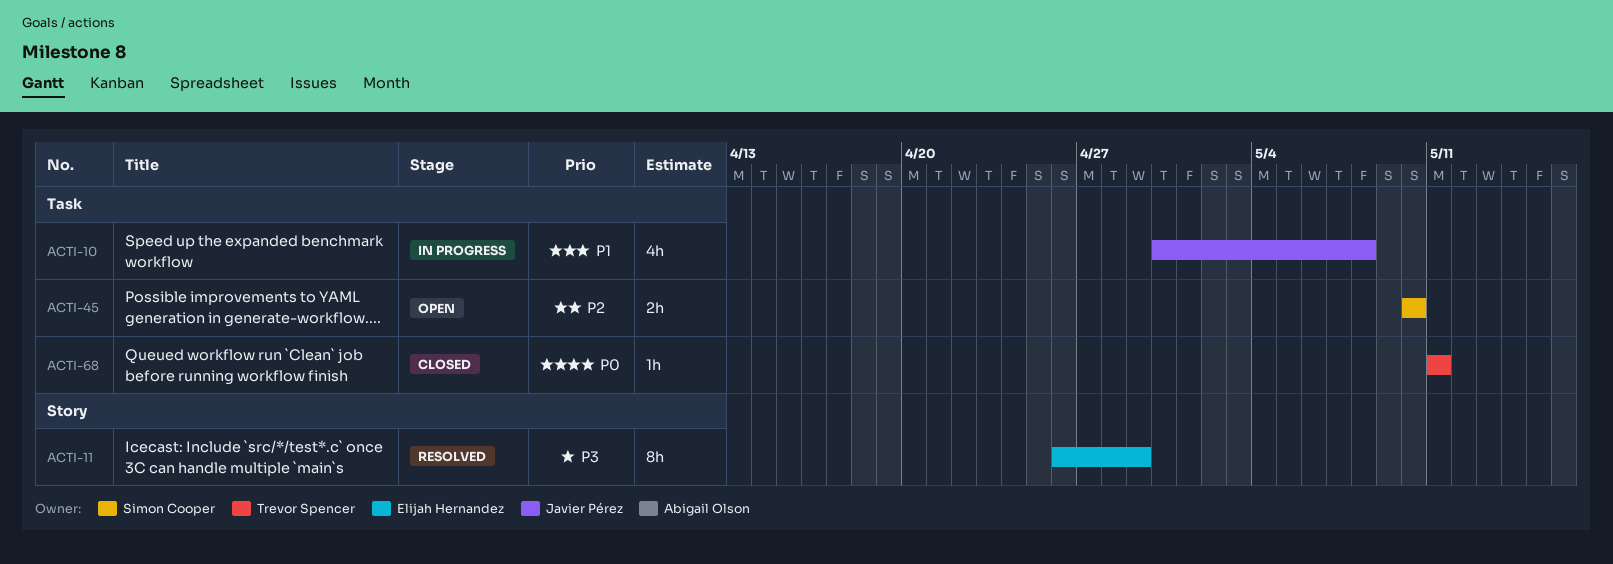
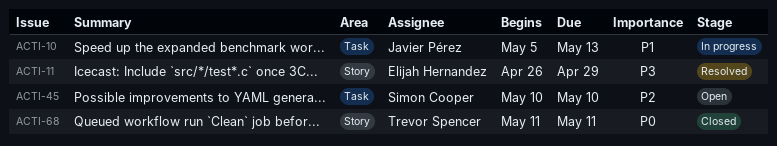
ACTI-10, start: Apr 30 -> May 5
ACTI-10, due: May 8 -> May 13
ACTI-68, label: Task -> Story

